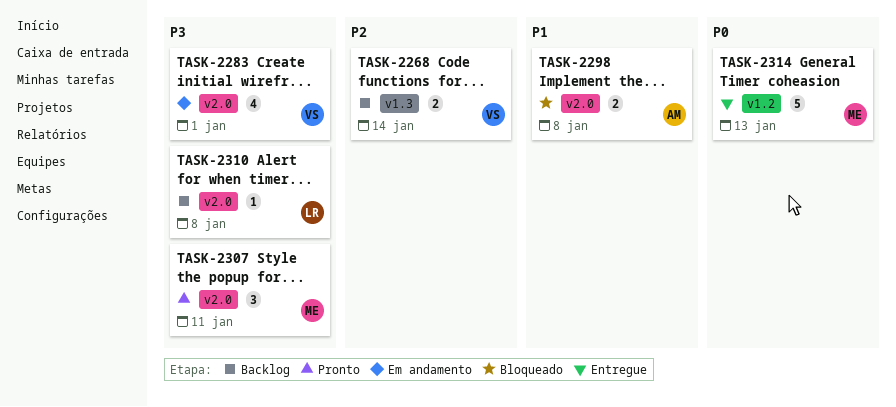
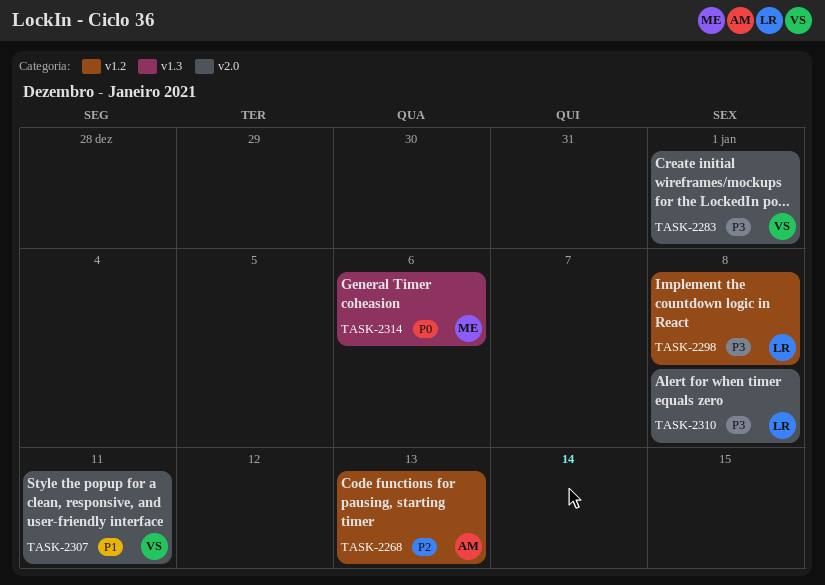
TASK-2268, owner: VS -> AM
TASK-2268, label: v1.3 -> v1.2
TASK-2268, due: Jan 14 -> Jan 13
TASK-2298, owner: AM -> LR
TASK-2298, priority: P1 -> P3
TASK-2298, label: v2.0 -> v1.2
TASK-2307, owner: ME -> VS
TASK-2307, priority: P3 -> P1
TASK-2314, label: v1.2 -> v1.3
TASK-2314, due: Jan 13 -> Jan 6

